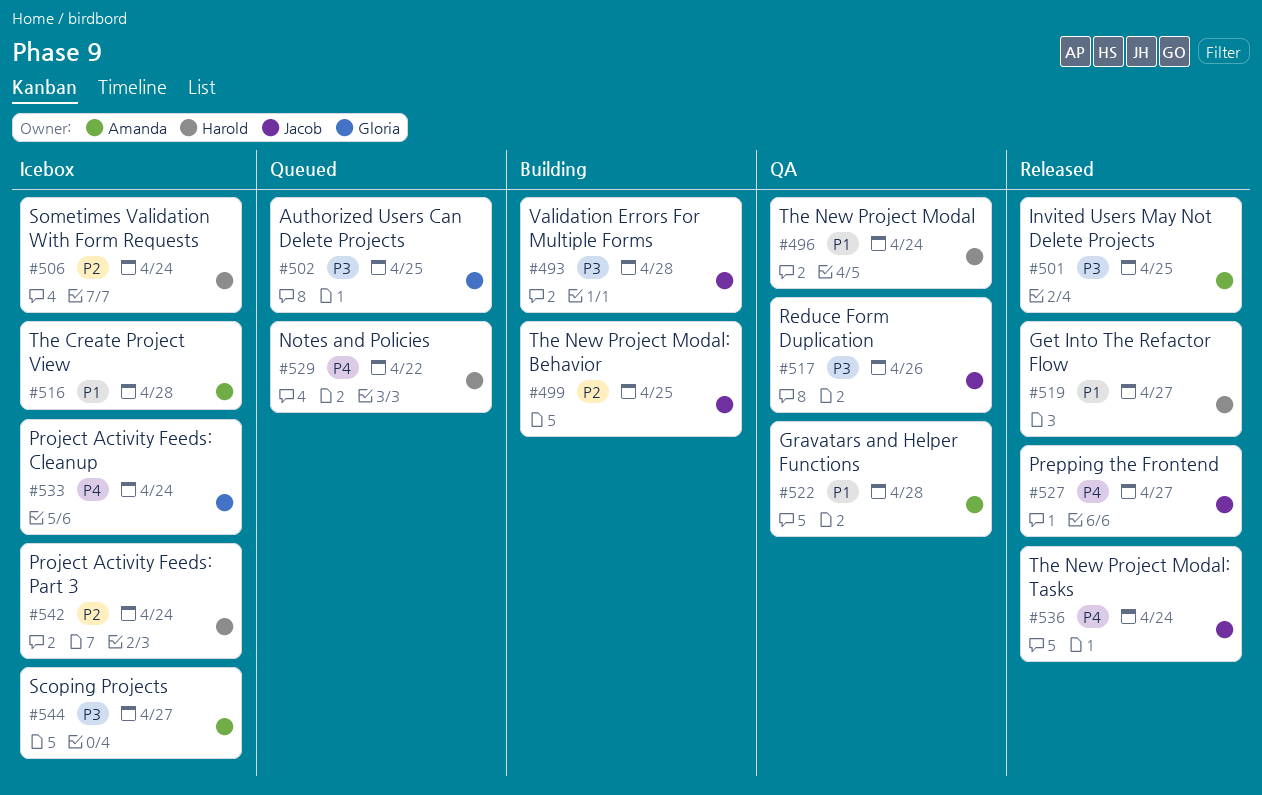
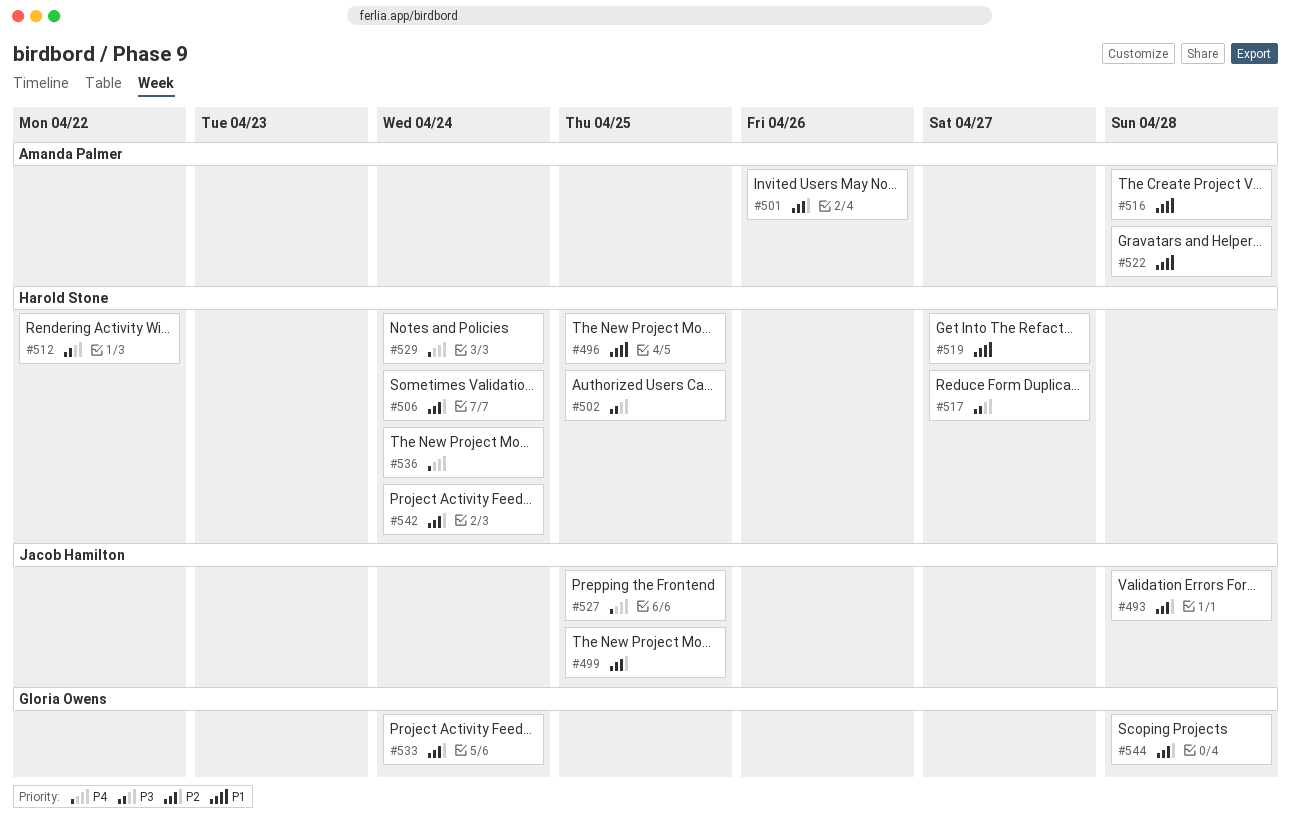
#493, priority: P3 -> P2
#496, due: Apr 24 -> Apr 25
#501, priority: P3 -> P2
#501, due: Apr 25 -> Apr 26
#502, owner: Gloria Owens -> Harold Stone
#512: none -> present
#517, owner: Jacob Hamilton -> Harold Stone
#517, due: Apr 26 -> Apr 27
#527, due: Apr 27 -> Apr 25
#529, due: Apr 22 -> Apr 24
#533, priority: P4 -> P2
#536, owner: Jacob Hamilton -> Harold Stone
#544, owner: Amanda Palmer -> Gloria Owens
#544, priority: P3 -> P2
#544, due: Apr 27 -> Apr 28

